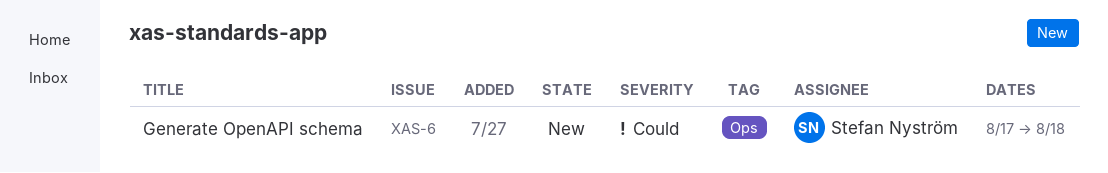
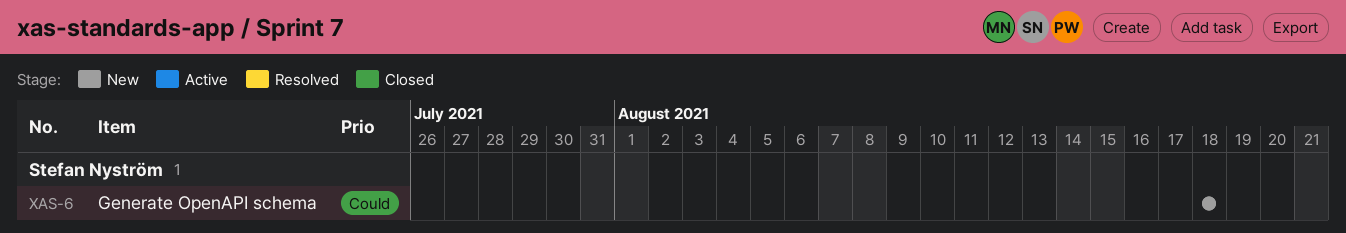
XAS-6, start: Aug 17 -> Aug 18

